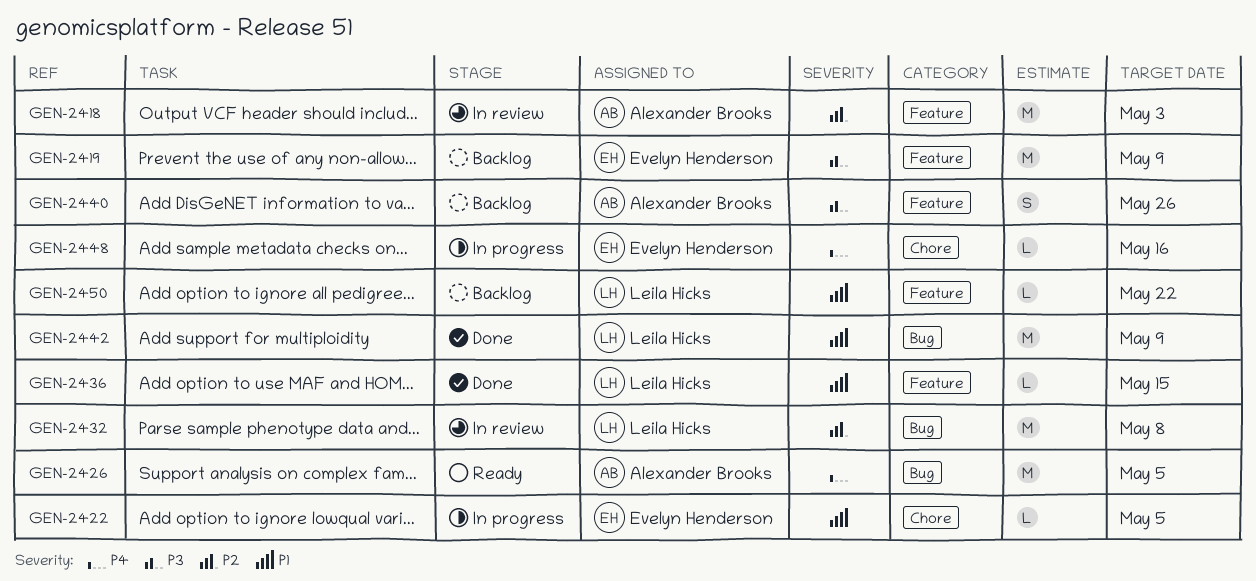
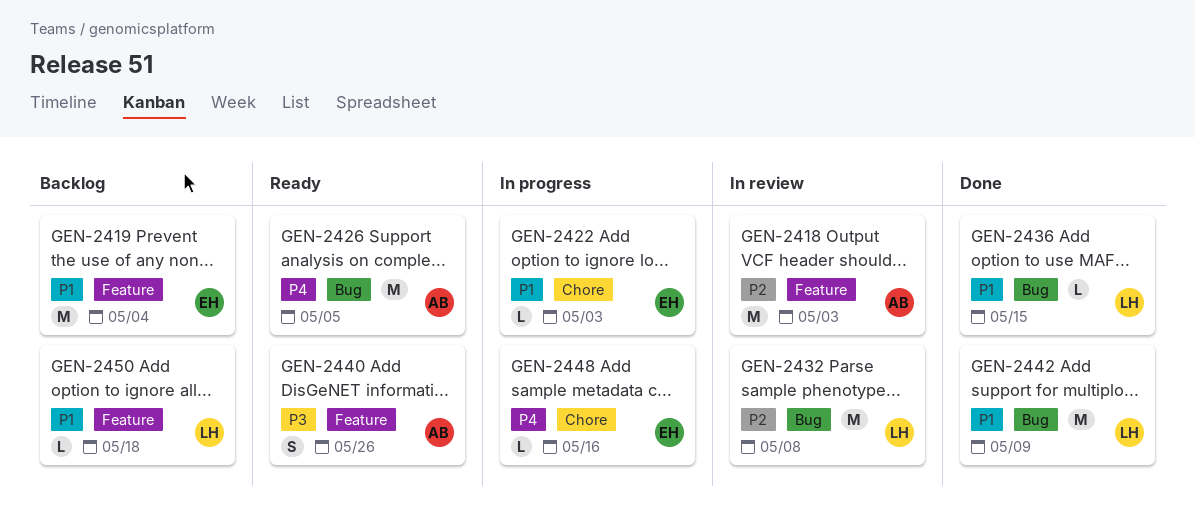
GEN-2419, priority: P3 -> P1
GEN-2419, due: May 9 -> May 4
GEN-2422, due: May 5 -> May 3
GEN-2436, label: Feature -> Bug
GEN-2440, status: Backlog -> Ready
GEN-2450, due: May 22 -> May 18

